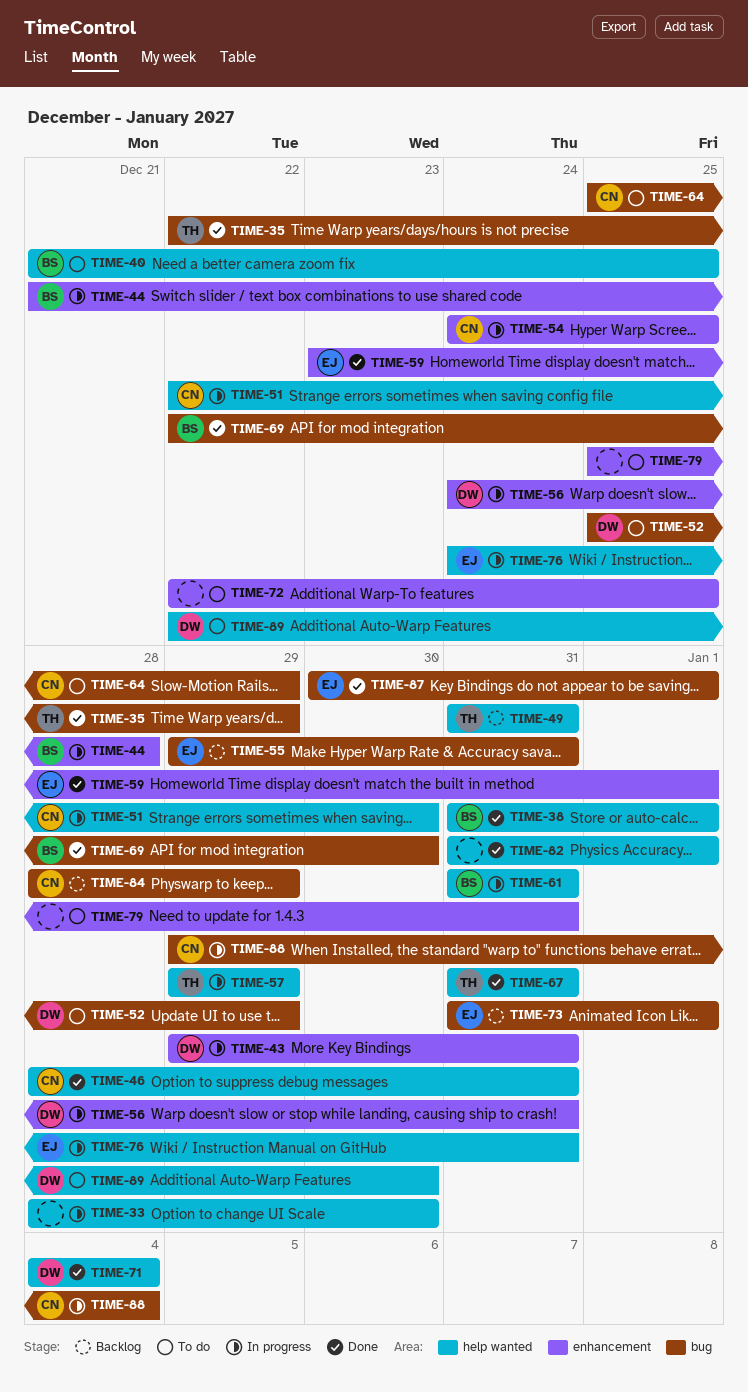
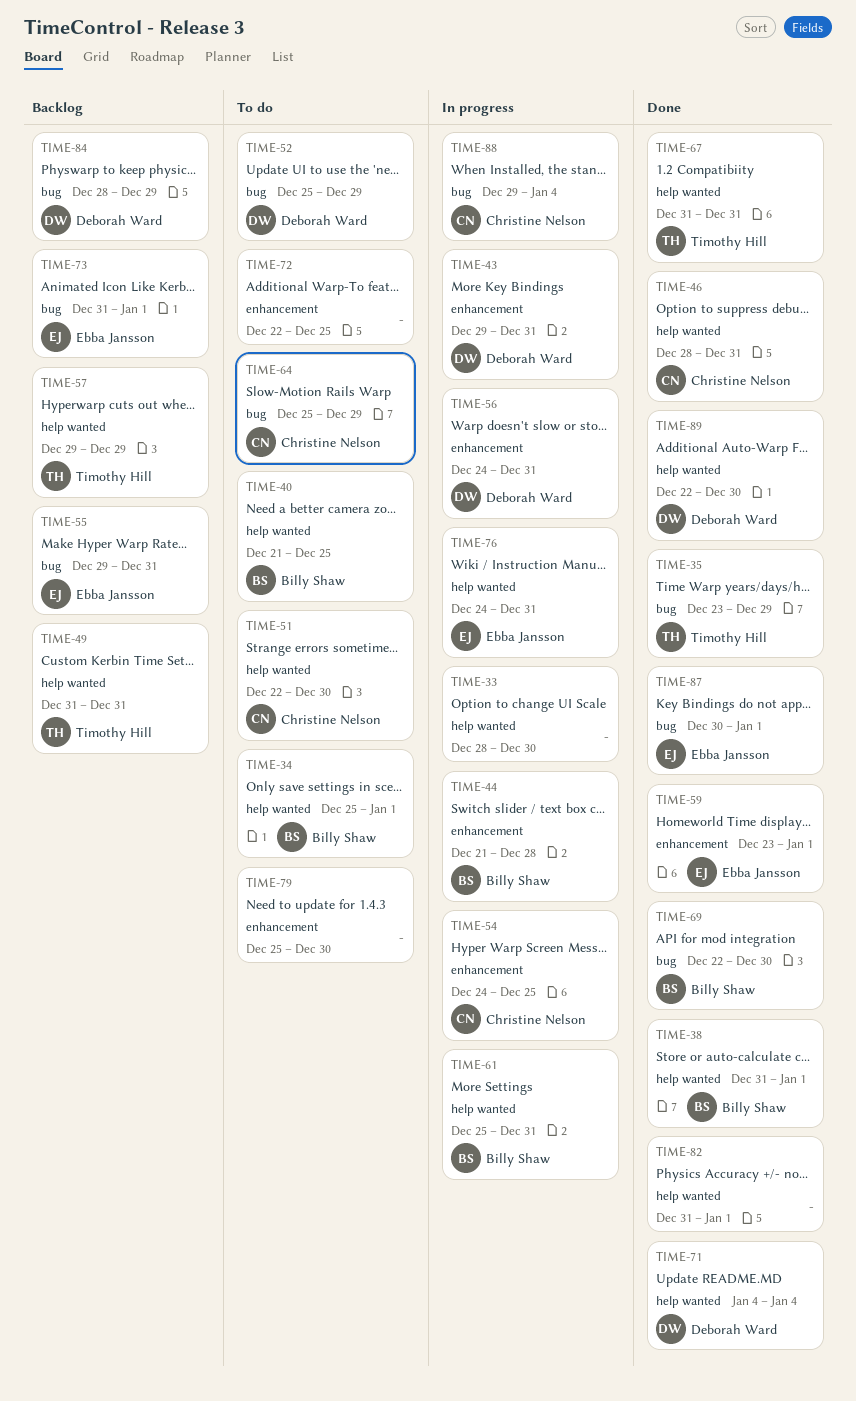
TIME-34: none -> present
TIME-35, start: Dec 22 -> Dec 23
TIME-51, status: In progress -> To do
TIME-57, status: In progress -> Backlog
TIME-61, start: Dec 31 -> Dec 25
TIME-79, due: Dec 31 -> Dec 30
TIME-84, owner: Christine Nelson -> Deborah Ward
TIME-89, status: To do -> Done

